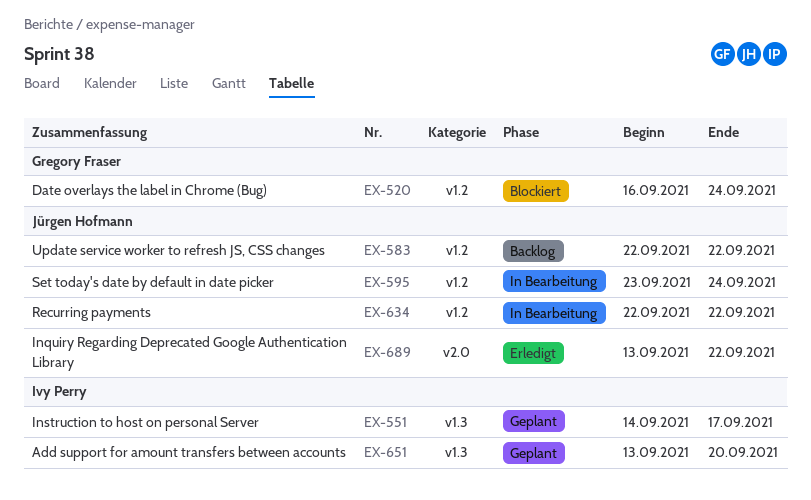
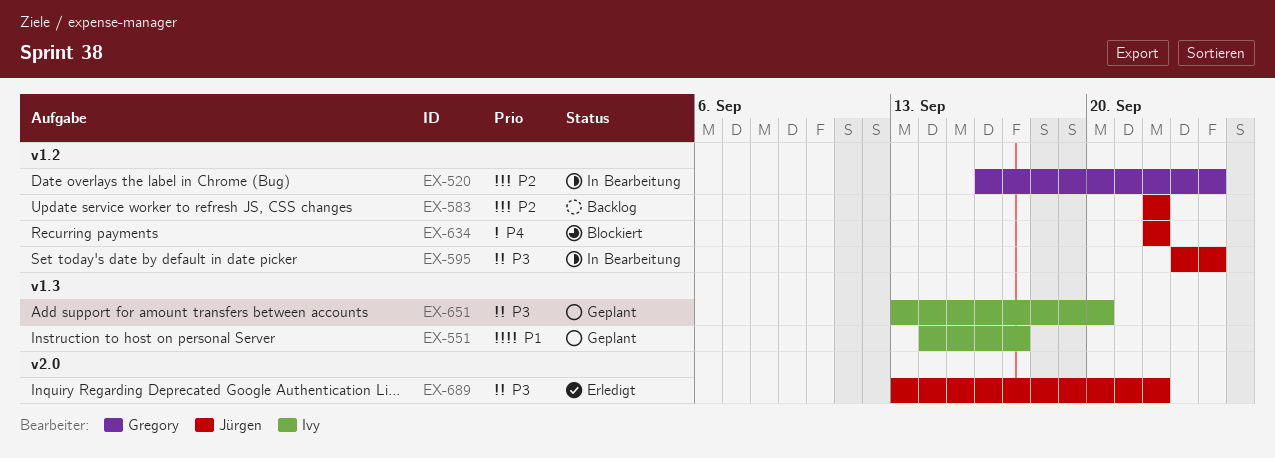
EX-520, status: Blockiert -> In Bearbeitung
EX-634, status: In Bearbeitung -> Blockiert

